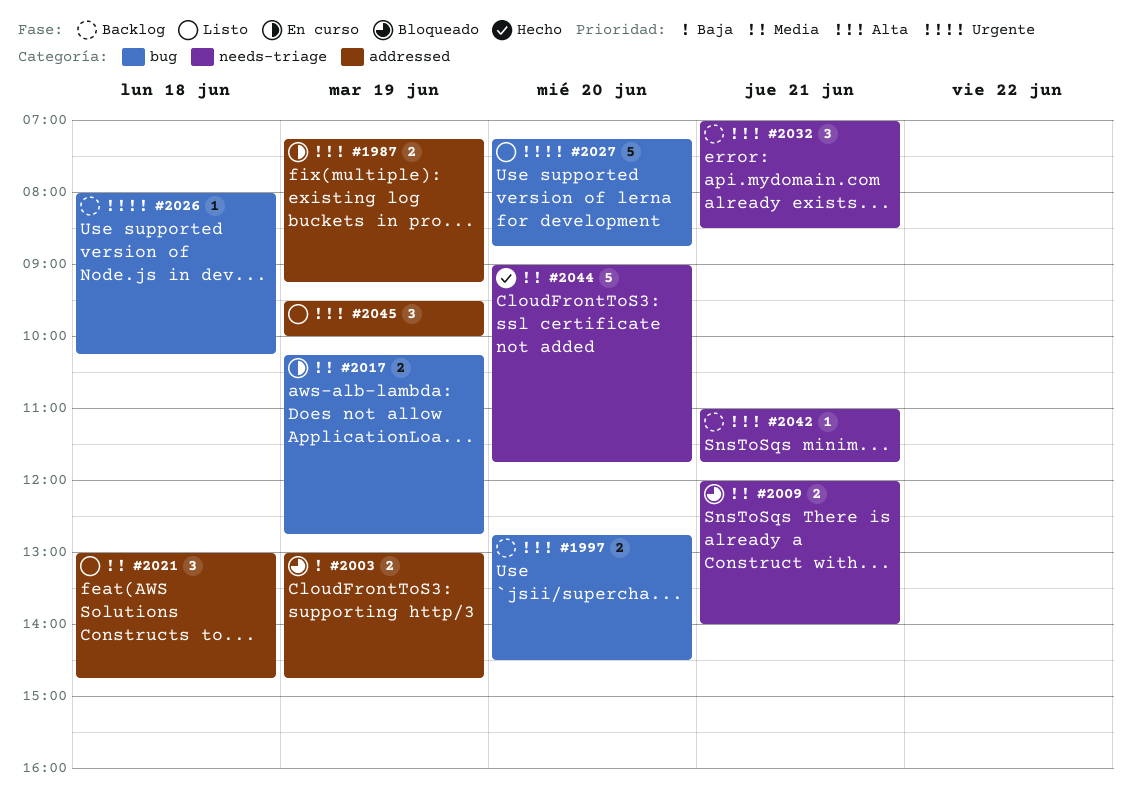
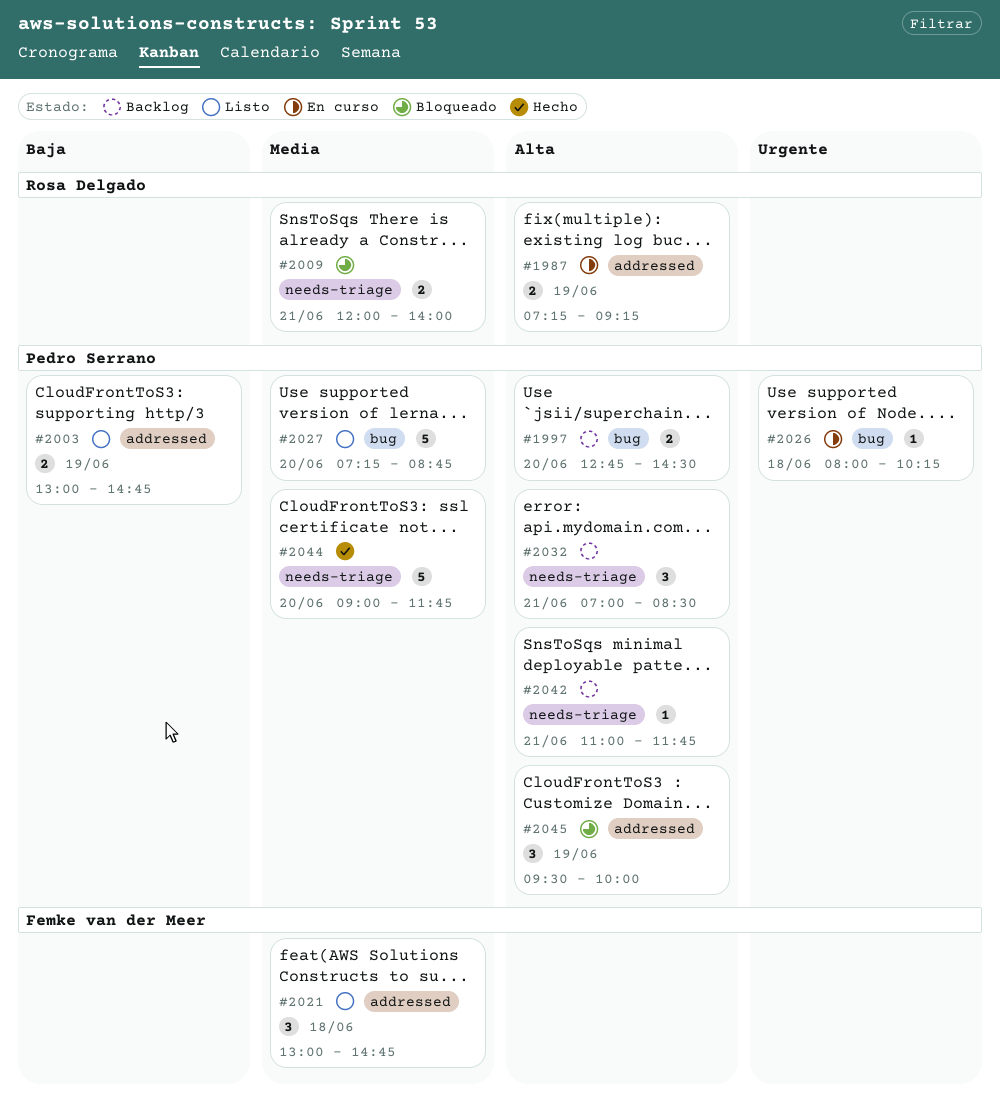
#2003, status: Bloqueado -> Listo
#2017: present -> none
#2026, status: Backlog -> En curso
#2027, priority: Urgente -> Media
#2045, status: Listo -> Bloqueado

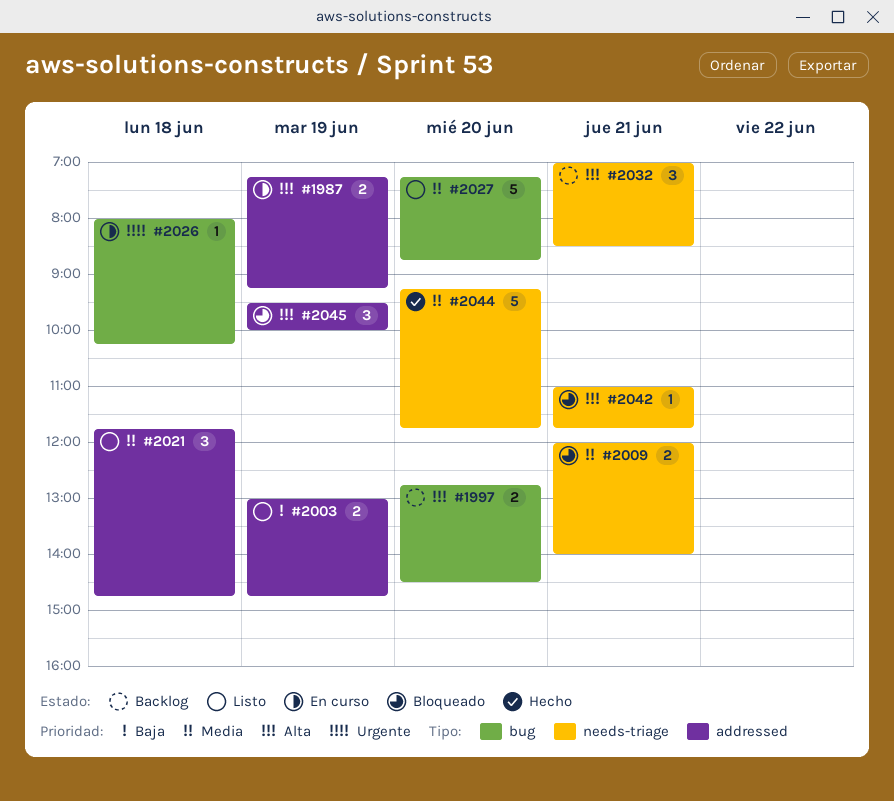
#2021, begins: 13:00 -> 11:45
#2042, status: Backlog -> Bloqueado
#2044, begins: 09:00 -> 09:15

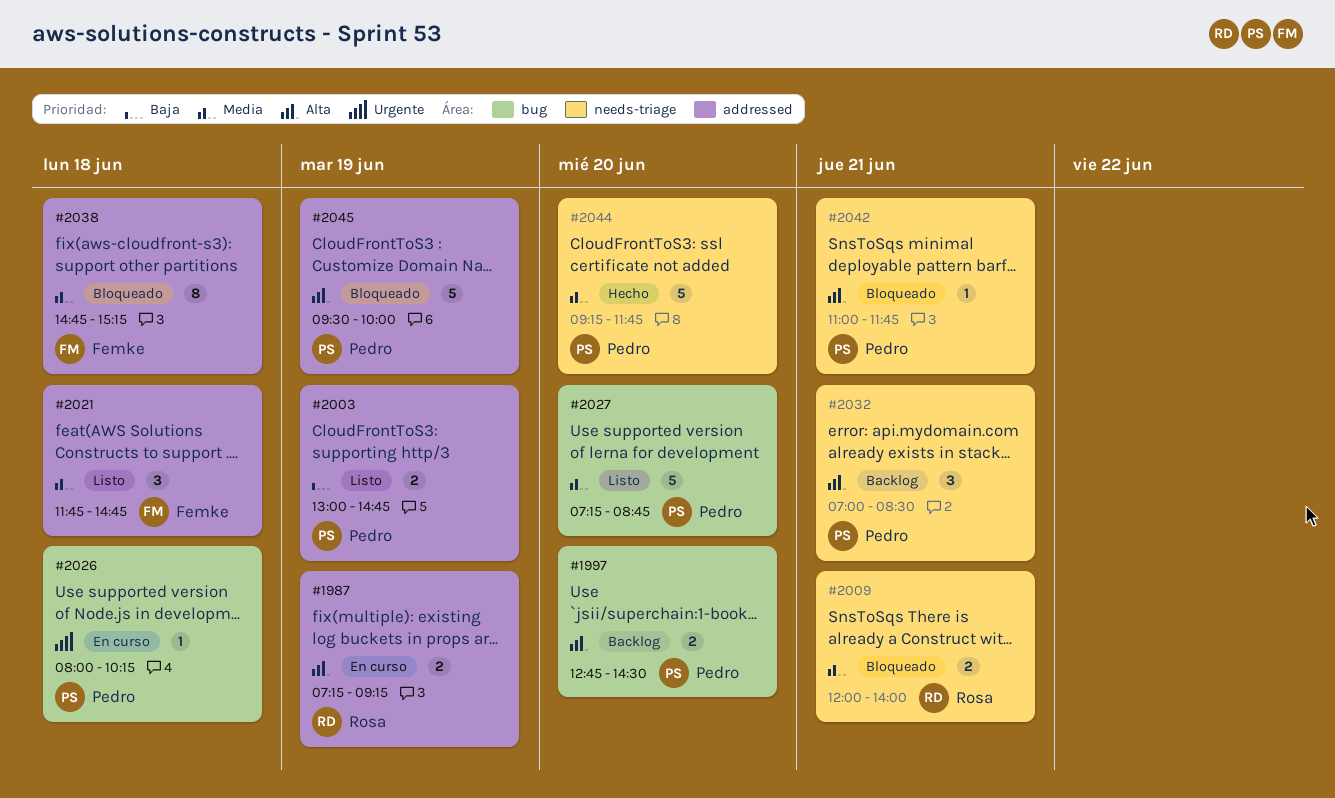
#2038: none -> present
#2045, estimate: 3 -> 5

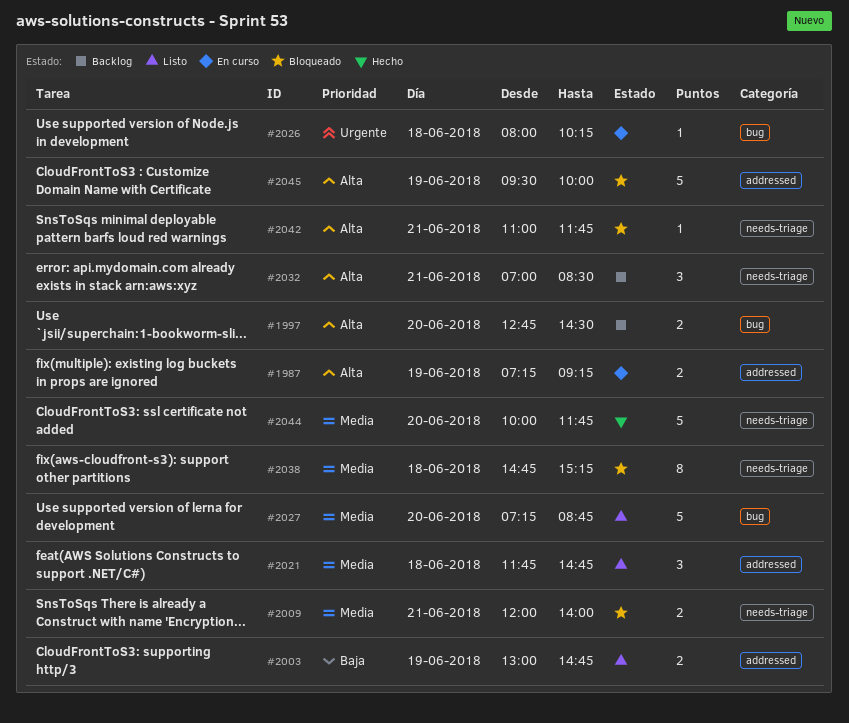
#2038, label: addressed -> needs-triage
#2044, begins: 09:15 -> 10:00

